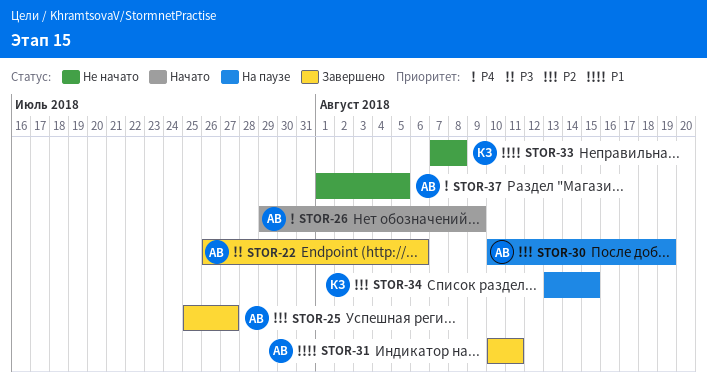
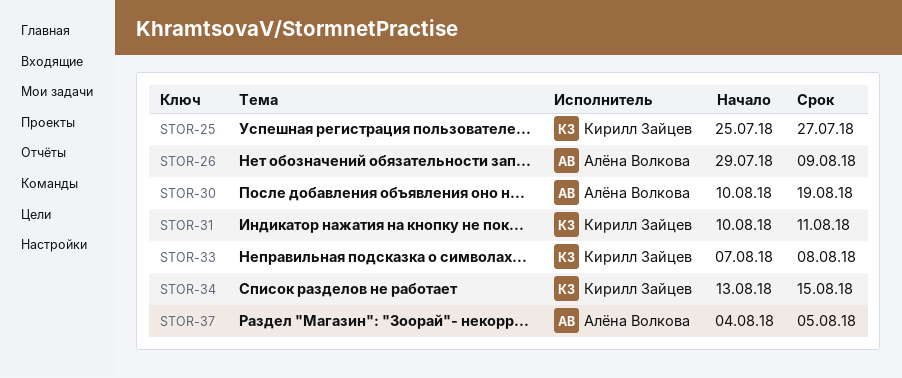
STOR-22: present -> none
STOR-25, owner: Алёна Волкова -> Кирилл Зайцев
STOR-31, owner: Алёна Волкова -> Кирилл Зайцев
STOR-37, start: Aug 1 -> Aug 4

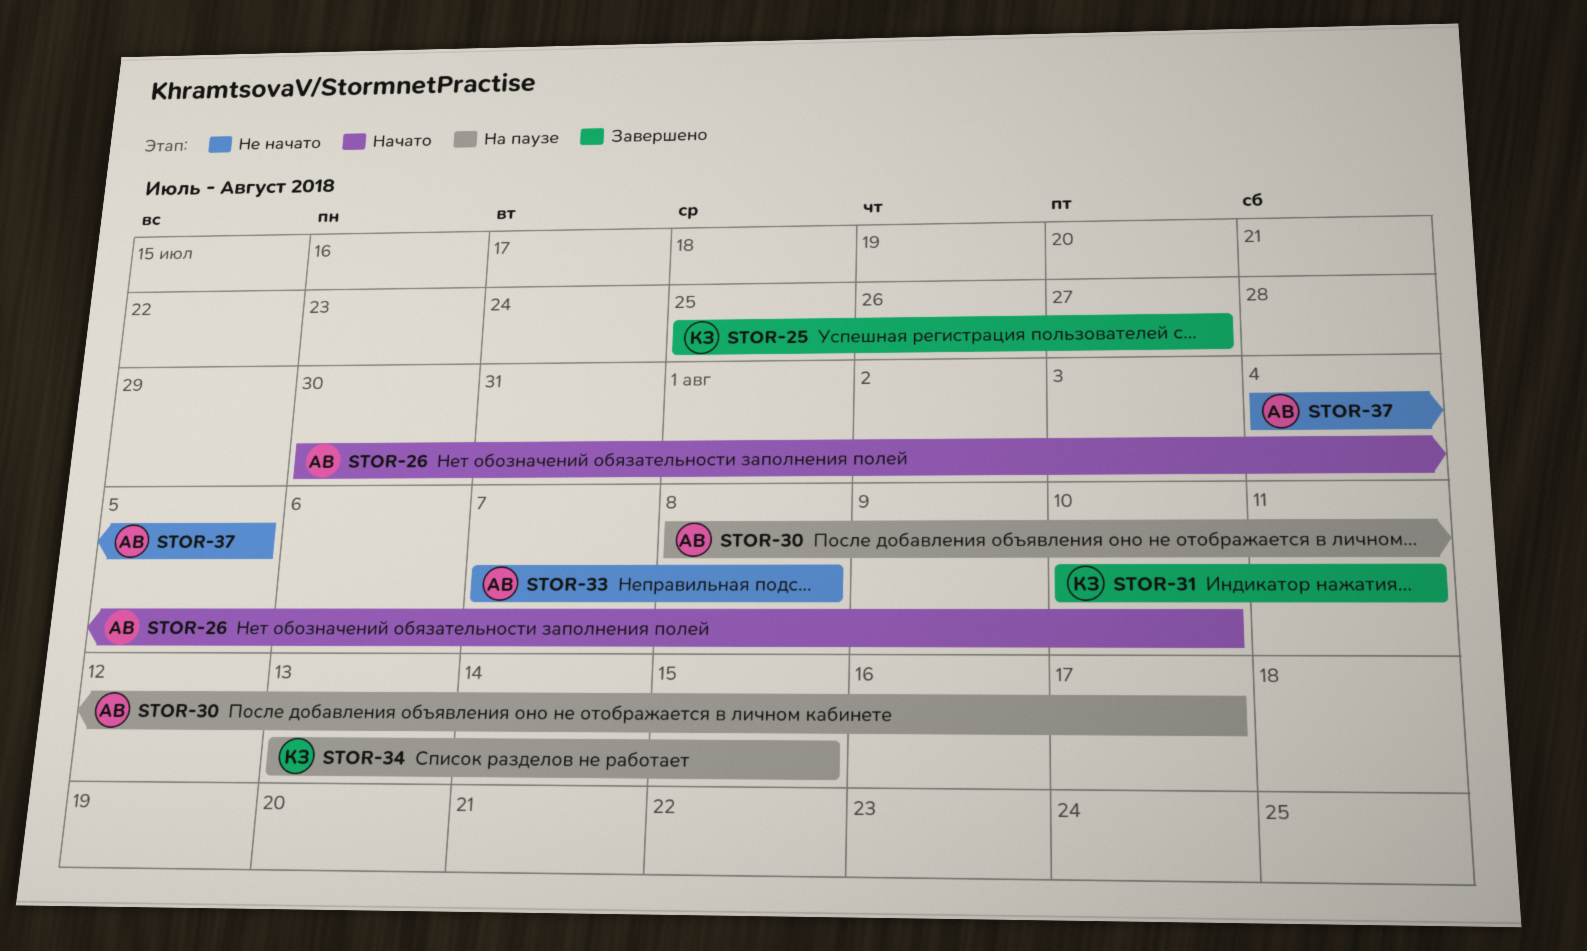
STOR-26, start: Jul 29 -> Jul 30
STOR-26, due: Aug 9 -> Aug 10
STOR-30, start: Aug 10 -> Aug 8
STOR-30, due: Aug 19 -> Aug 17
STOR-33, owner: Кирилл Зайцев -> Алёна Волкова

